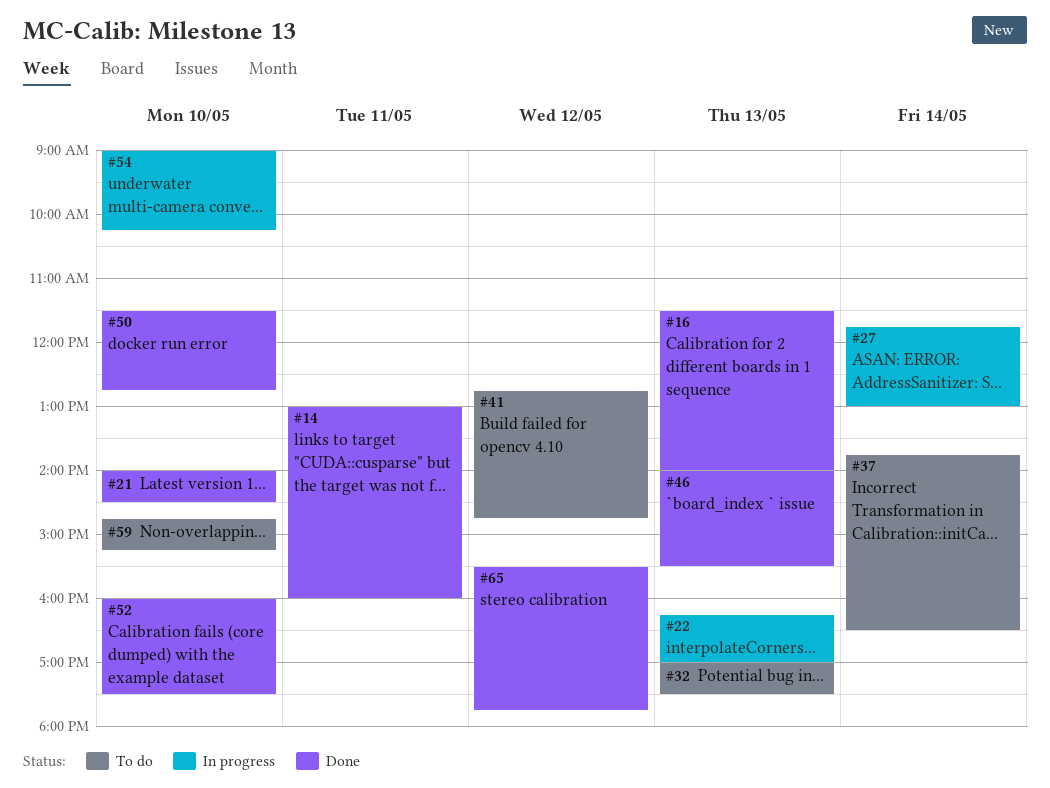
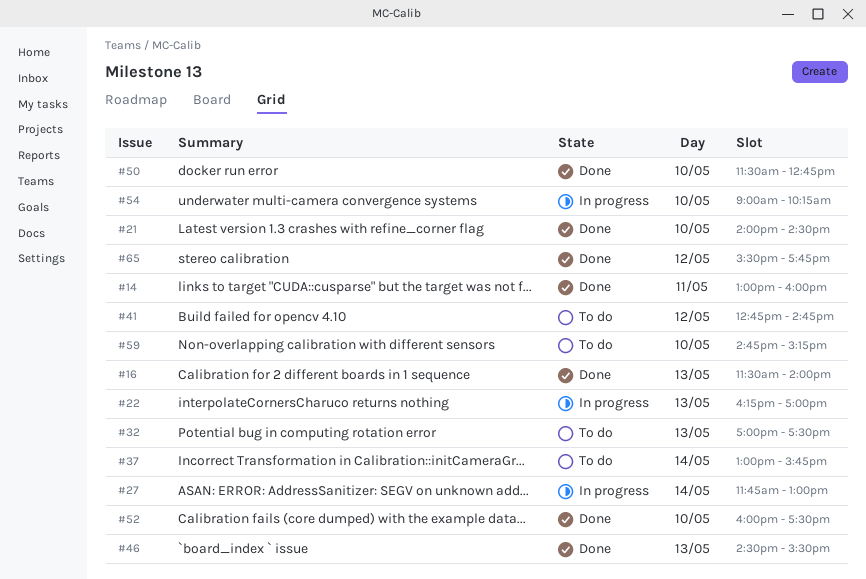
#37, begins: 13:45 -> 13:00
#37, ends: 16:30 -> 15:45
#46, begins: 14:00 -> 14:30

